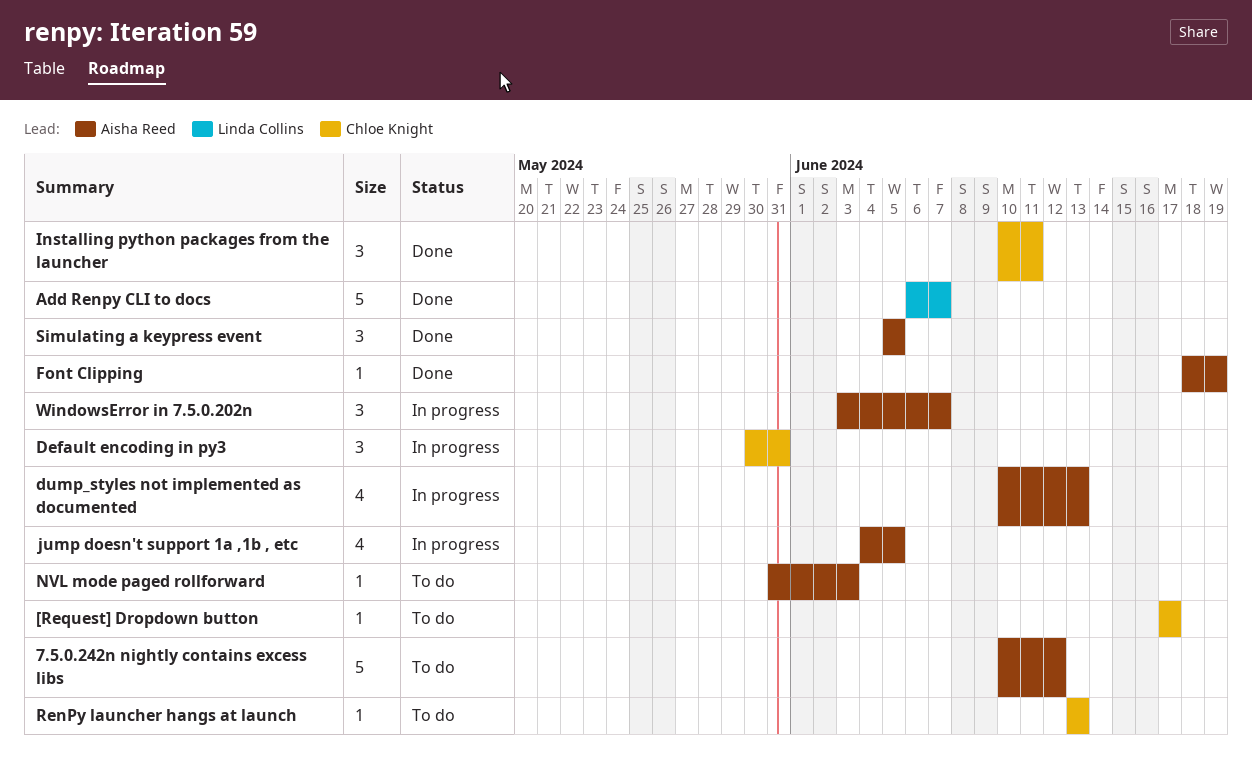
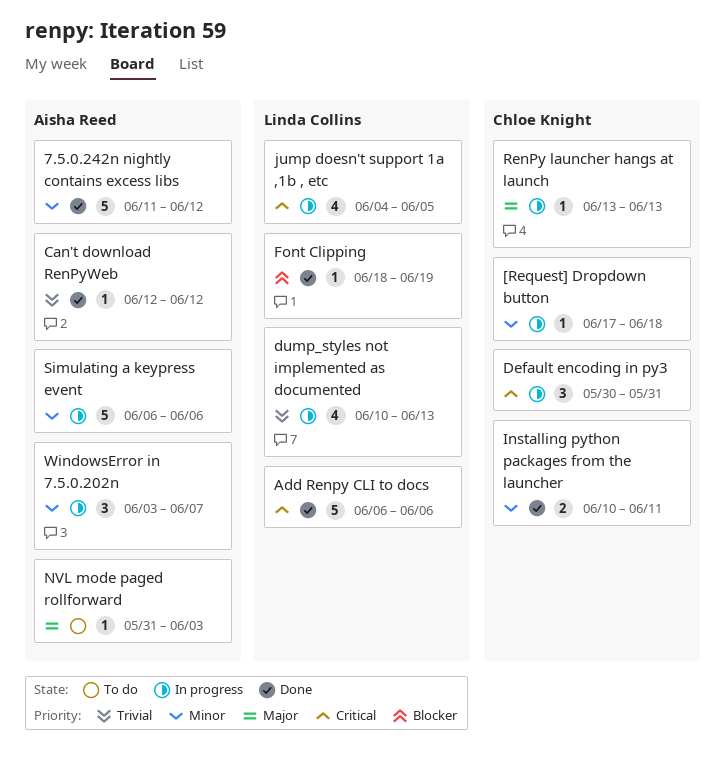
7.5.0.242n nightly contains excess libs, status: To do -> Done
7.5.0.242n nightly contains excess libs, start: Jun 10 -> Jun 11
[Request] Dropdown button, status: To do -> In progress
[Request] Dropdown button, due: Jun 17 -> Jun 18
Add Renpy CLI to docs, due: Jun 7 -> Jun 6
Can't download RenPyWeb: none -> present
dump_styles not implemented as documented, owner: Aisha Reed -> Linda Collins
Font Clipping, owner: Aisha Reed -> Linda Collins
Installing python packages from the launcher, estimate: 3 -> 2
jump doesn't support 1a ,1b , etc, owner: Aisha Reed -> Linda Collins
RenPy launcher hangs at launch, status: To do -> In progress
Simulating a keypress event, status: Done -> In progress
Simulating a keypress event, estimate: 3 -> 5
Simulating a keypress event, start: Jun 5 -> Jun 6
Simulating a keypress event, due: Jun 5 -> Jun 6

